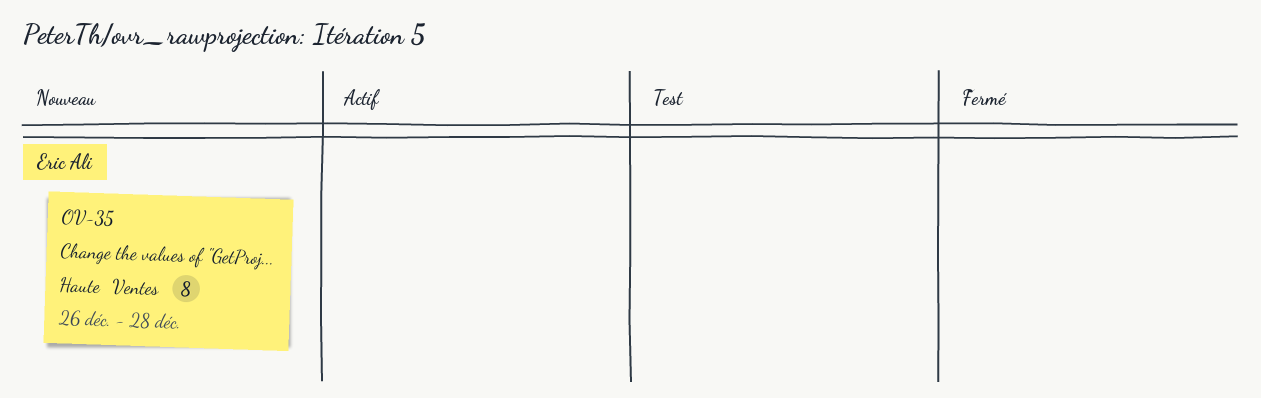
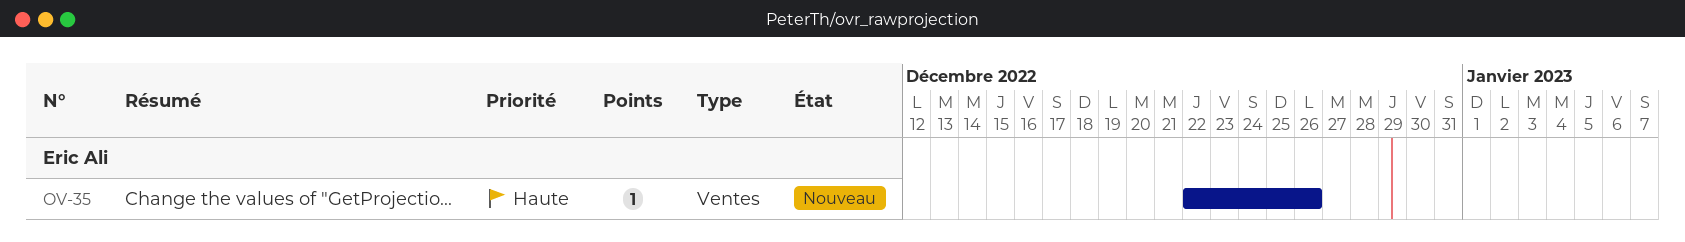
OV-35, estimate: 8 -> 1
OV-35, start: Dec 26 -> Dec 22
OV-35, due: Dec 28 -> Dec 26

